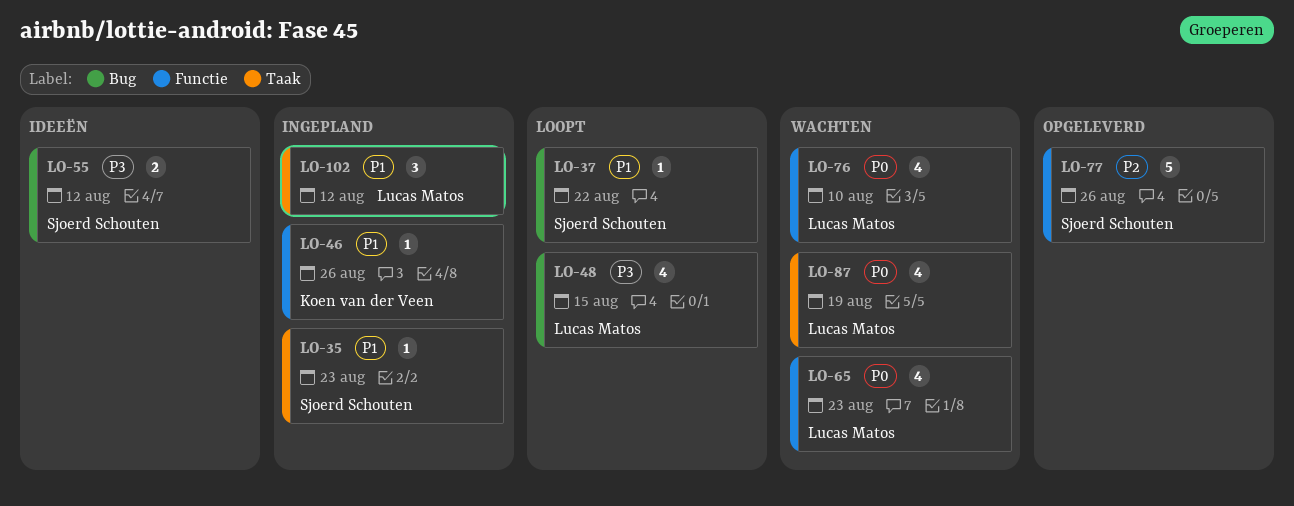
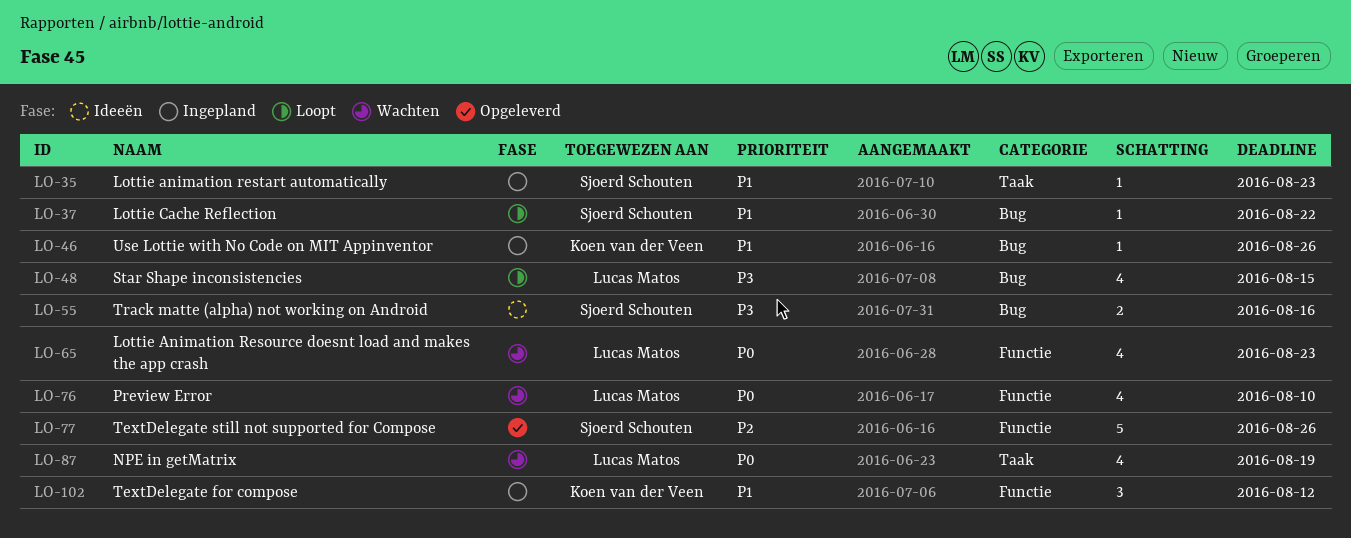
LO-46, label: Functie -> Bug
LO-55, due: Aug 12 -> Aug 16
LO-102, owner: Lucas Matos -> Koen van der Veen
LO-102, label: Taak -> Functie

